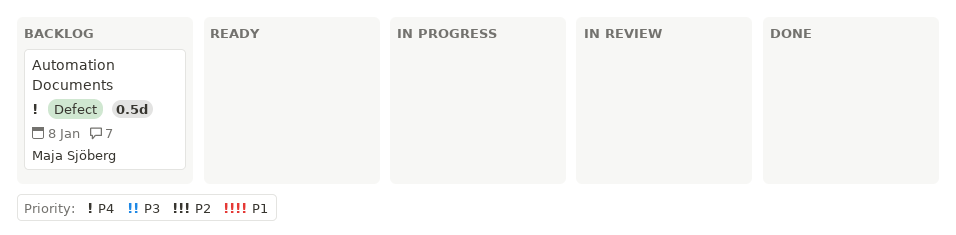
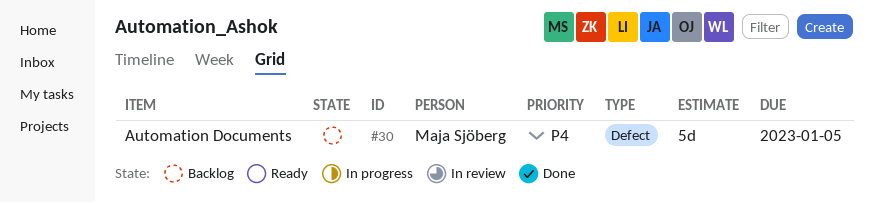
Automation Documents, estimate: 0.5d -> 5d
Automation Documents, due: Jan 8 -> Jan 5

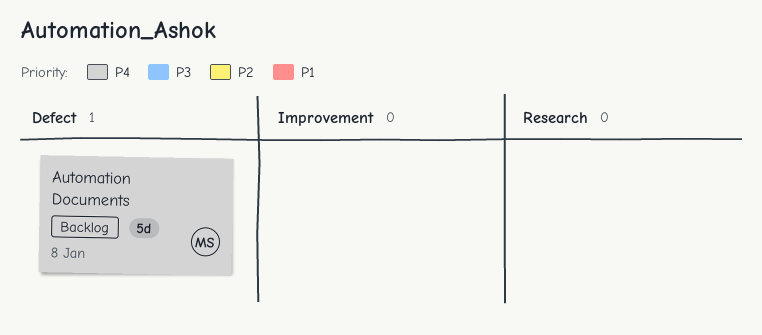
Automation Documents, due: Jan 5 -> Jan 8

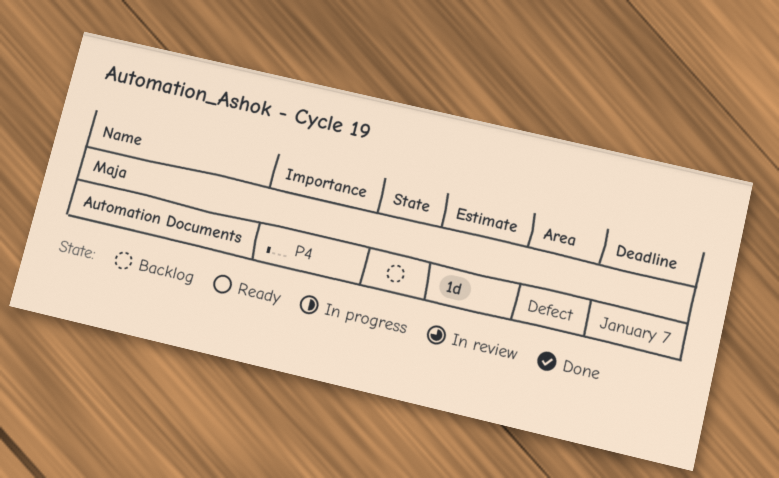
Automation Documents, estimate: 5d -> 1d
Automation Documents, due: Jan 8 -> Jan 7

